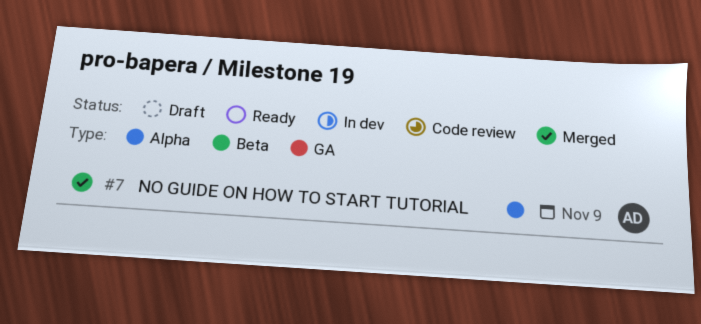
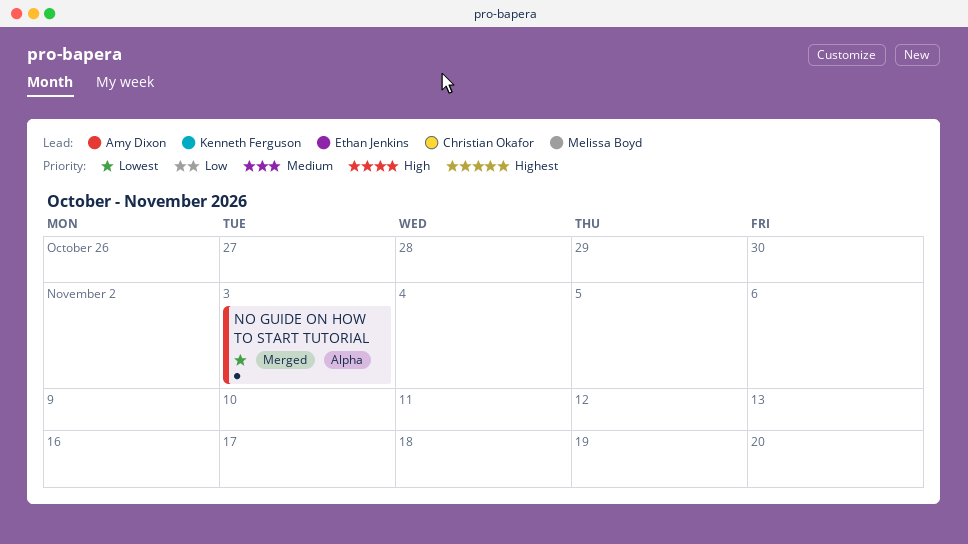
NO GUIDE ON HOW TO START TUTORIAL, due: Nov 9 -> Nov 3

